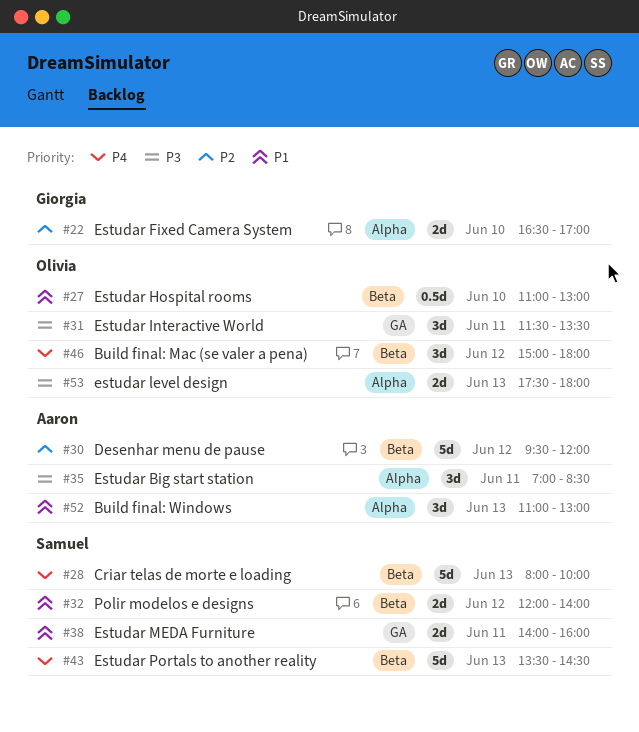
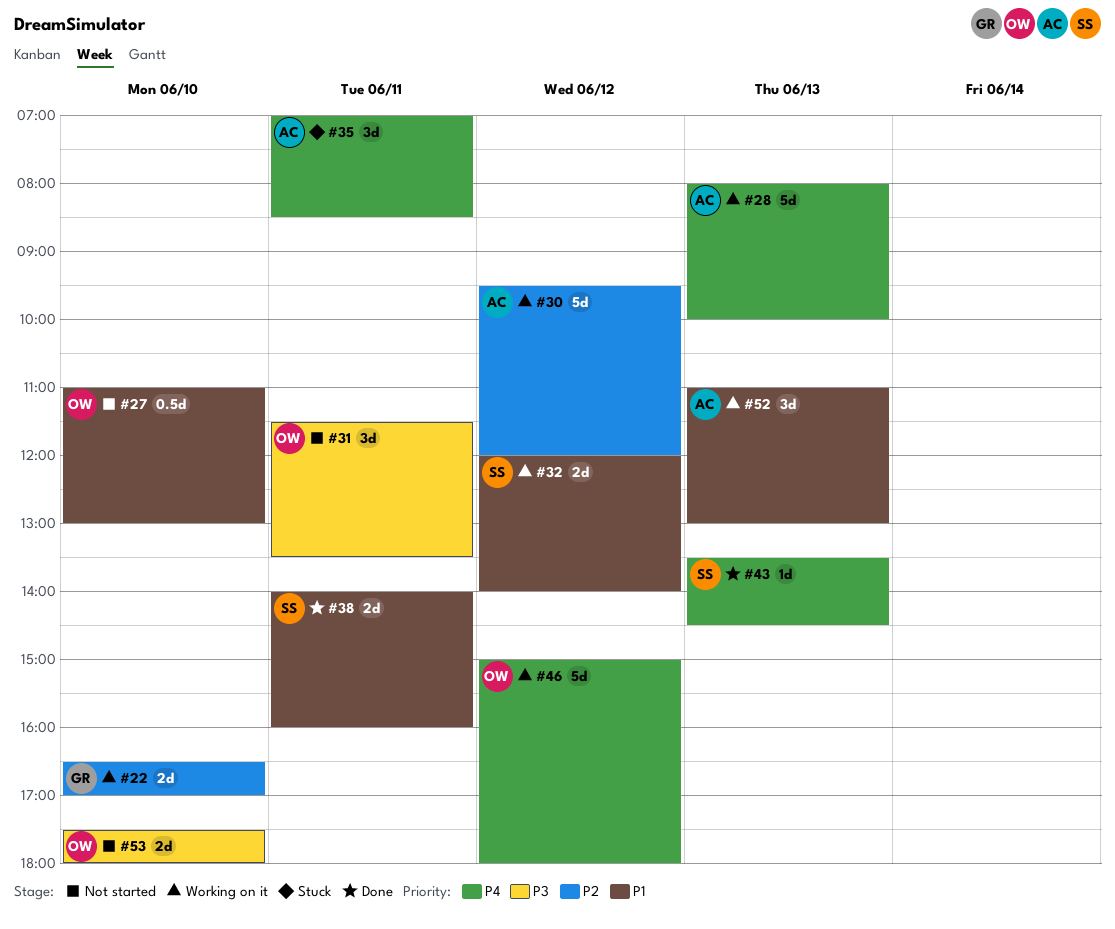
#28, owner: Samuel -> Aaron
#35, priority: P3 -> P4
#43, estimate: 5d -> 1d
#46, estimate: 3d -> 5d
#53, day: Jun 13 -> Jun 10

